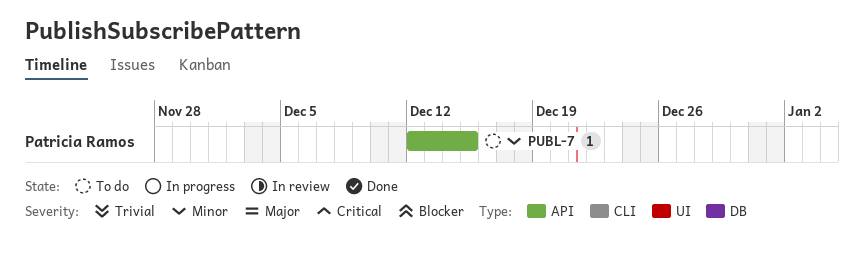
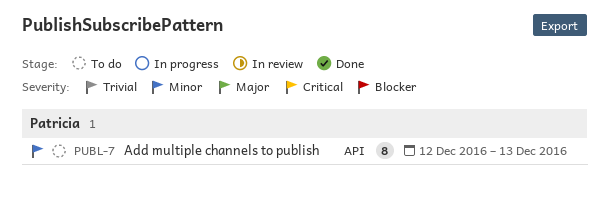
PUBL-7, estimate: 1 -> 8
PUBL-7, due: Dec 15 -> Dec 13

